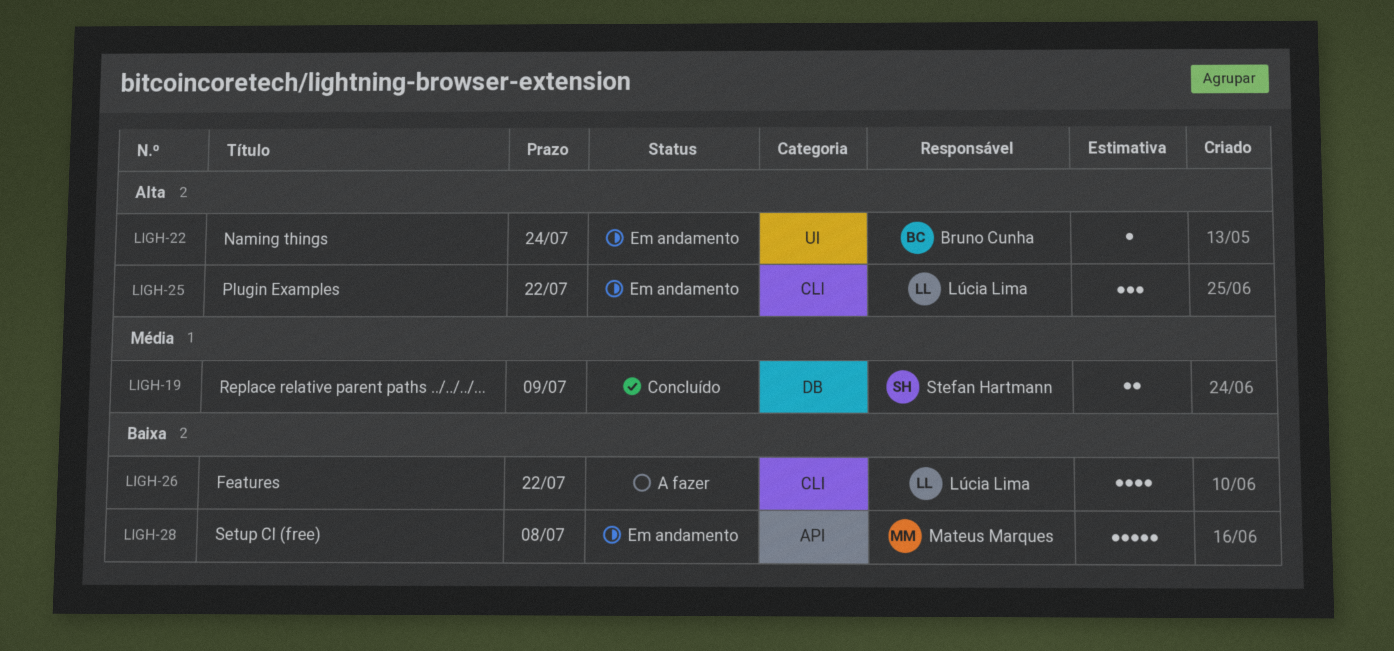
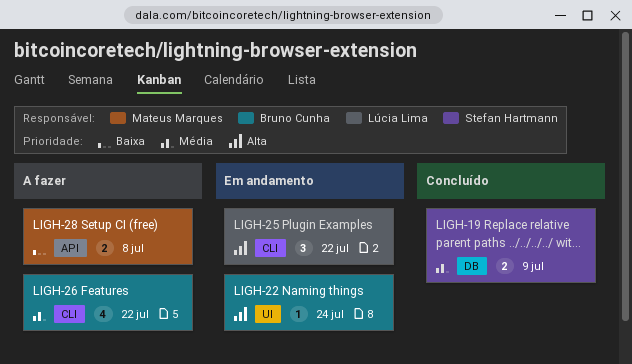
LIGH-26, owner: Lúcia Lima -> Bruno Cunha
LIGH-26, priority: Baixa -> Média
LIGH-28, status: Em andamento -> A fazer
LIGH-28, estimate: 5 -> 2

